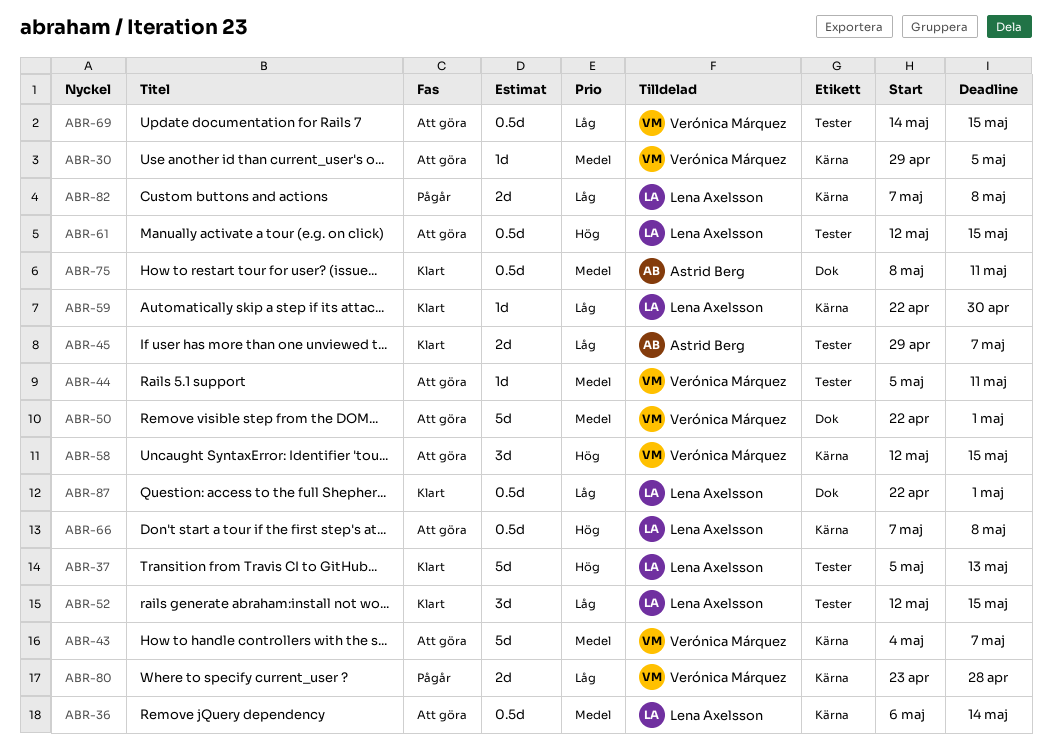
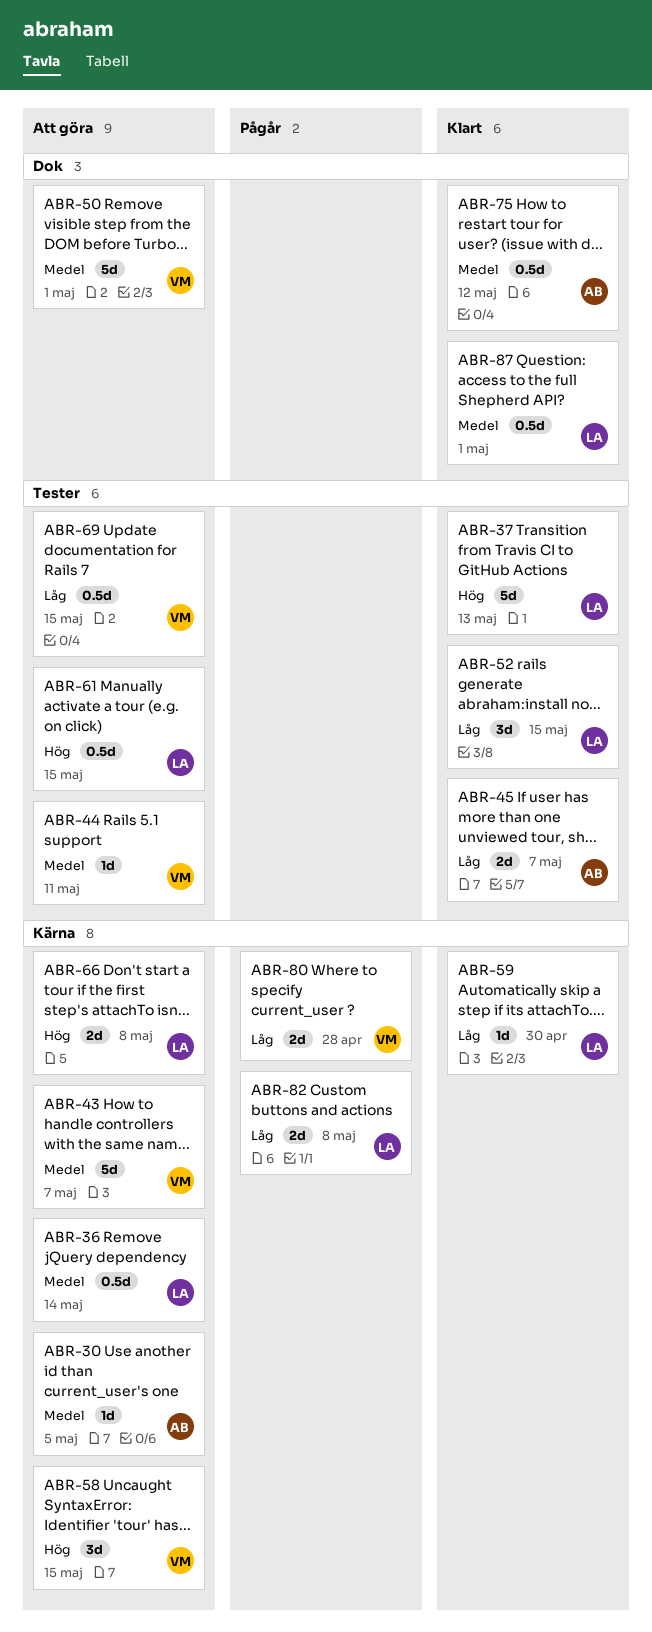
ABR-30, owner: Verónica Márquez -> Astrid Berg
ABR-66, estimate: 0.5d -> 2d
ABR-75, due: May 11 -> May 12
ABR-87, priority: Låg -> Medel

